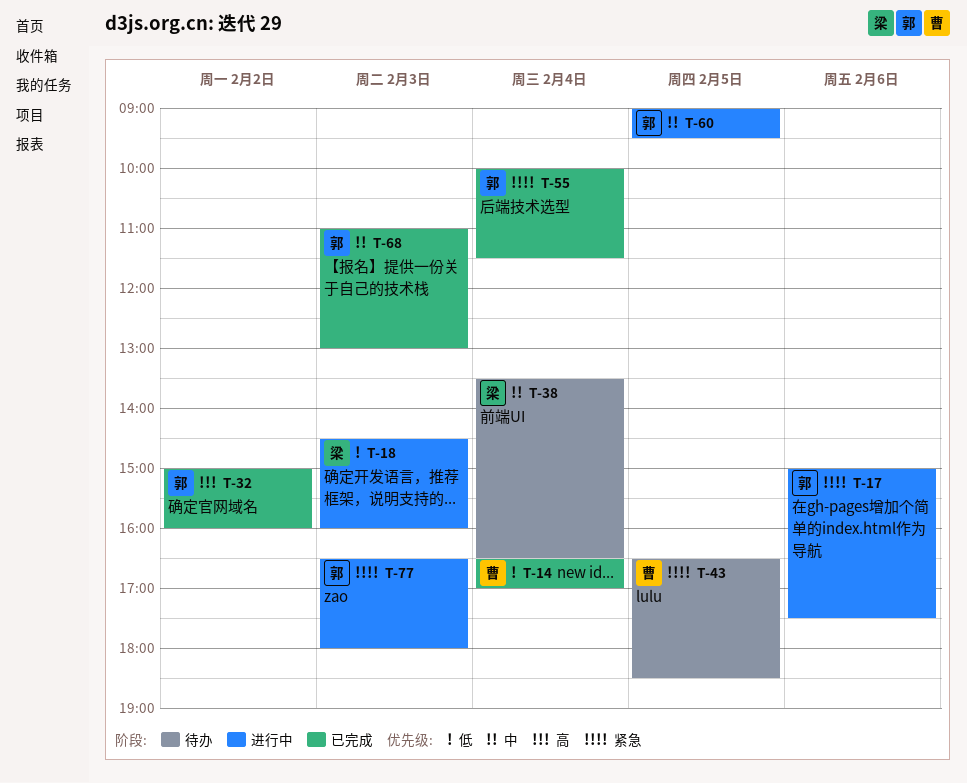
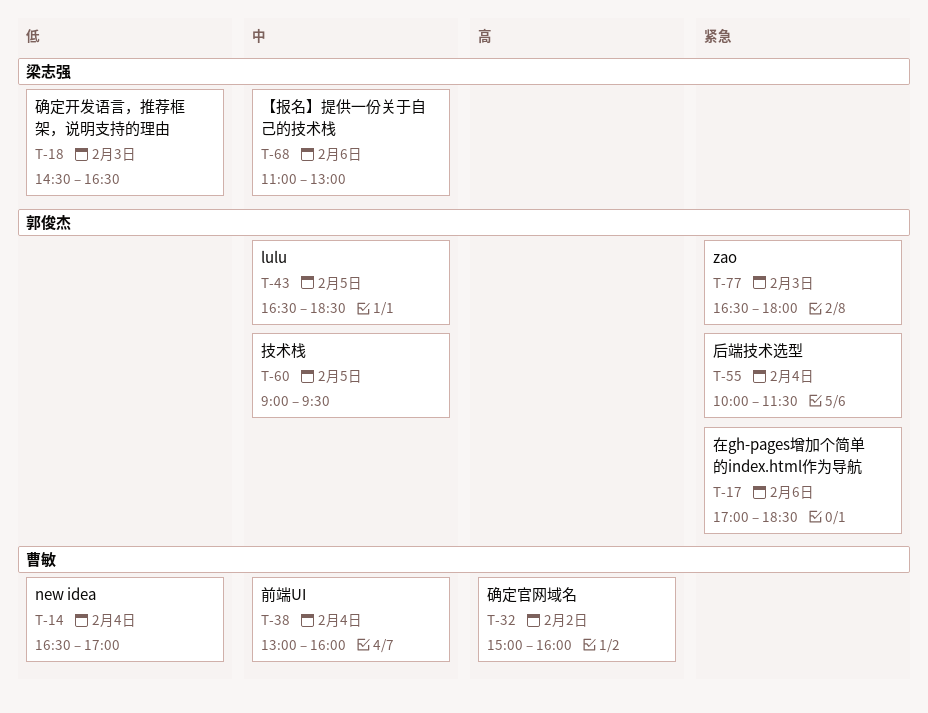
T-17, begins: 15:00 -> 17:00
T-17, ends: 17:30 -> 18:30
T-18, ends: 16:00 -> 16:30
T-32, owner: 郭俊杰 -> 曹敏
T-38, owner: 梁志强 -> 曹敏
T-38, begins: 13:30 -> 13:00
T-38, ends: 16:30 -> 16:00
T-43, owner: 曹敏 -> 郭俊杰
T-43, priority: 紧急 -> 中
T-68, owner: 郭俊杰 -> 梁志强
T-68, day: Feb 3 -> Feb 6

